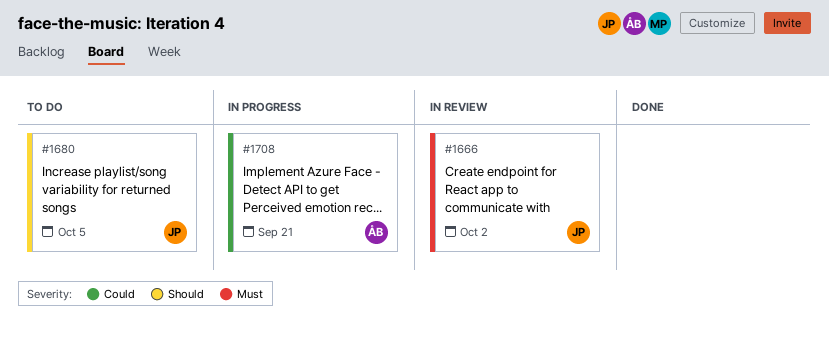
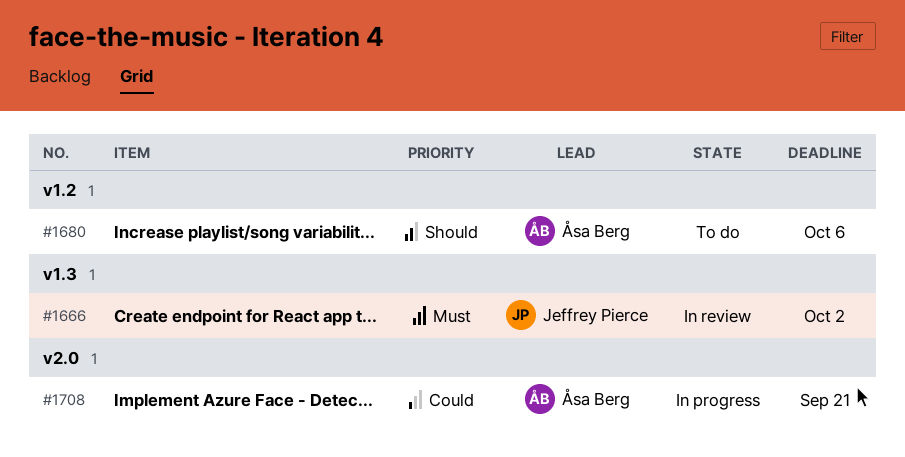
#1680, owner: Jeffrey Pierce -> Åsa Berg
#1680, due: Oct 5 -> Oct 6

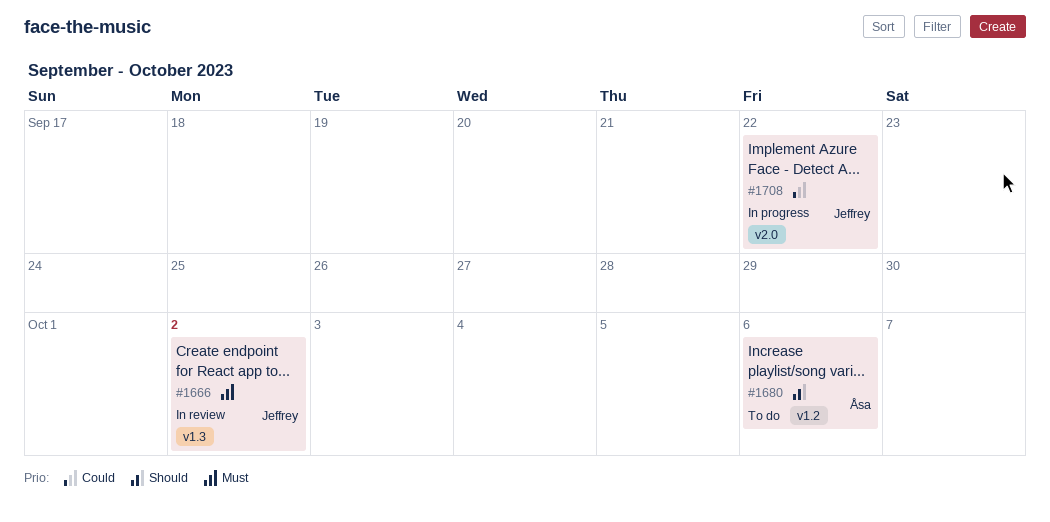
#1708, owner: Åsa Berg -> Jeffrey Pierce
#1708, due: Sep 21 -> Sep 22

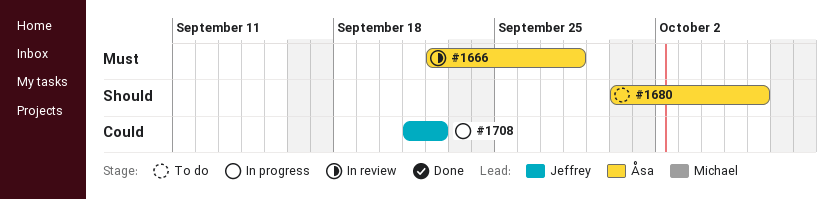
#1666, owner: Jeffrey -> Åsa
#1666, due: Oct 2 -> Sep 28

